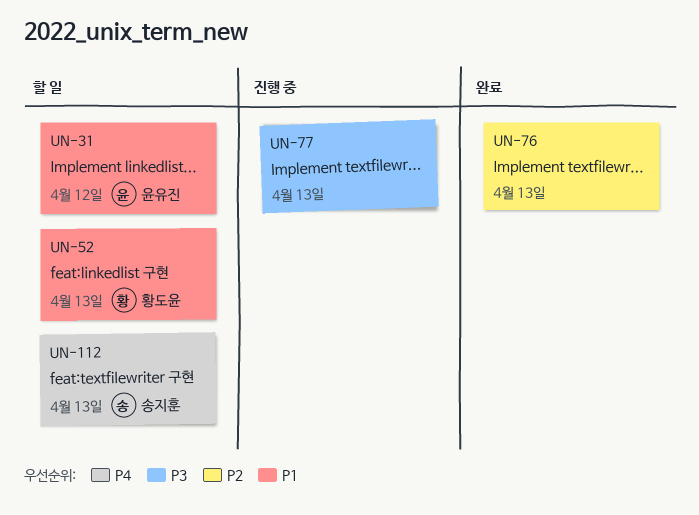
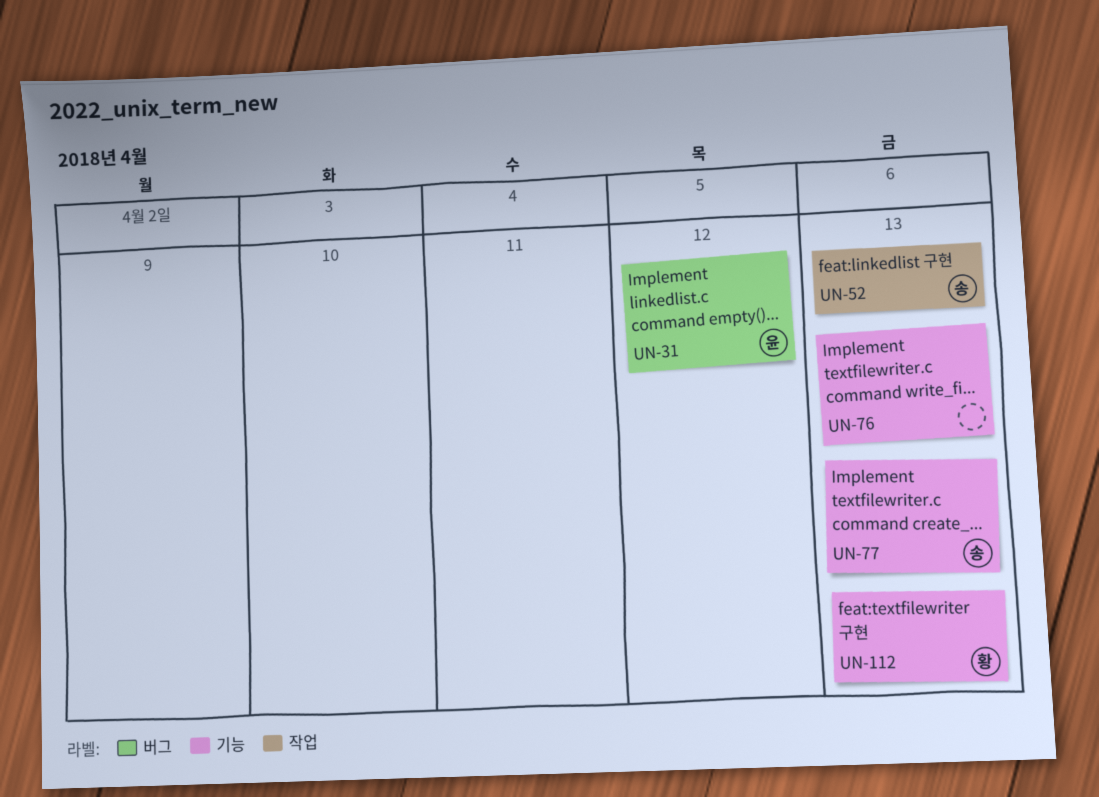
UN-52, owner: 황도윤 -> 송지훈
UN-77, owner: none -> 송지훈
UN-112, owner: 송지훈 -> 황도윤

